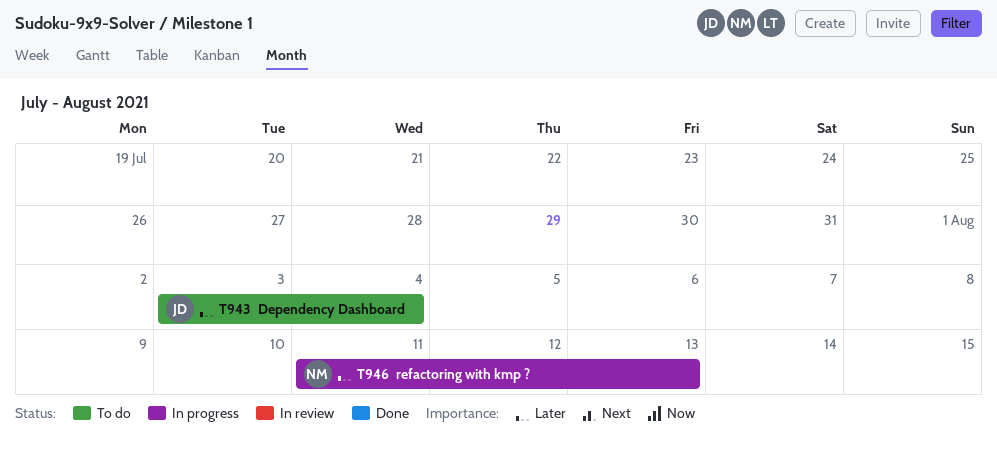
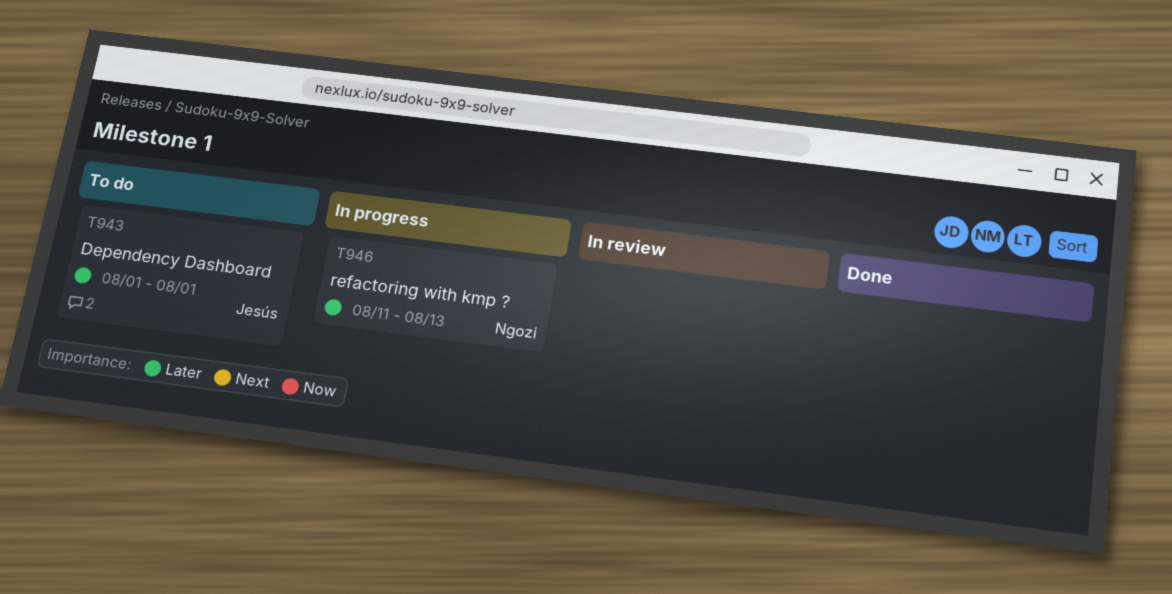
T943, start: Aug 3 -> Aug 1
T943, due: Aug 4 -> Aug 1

